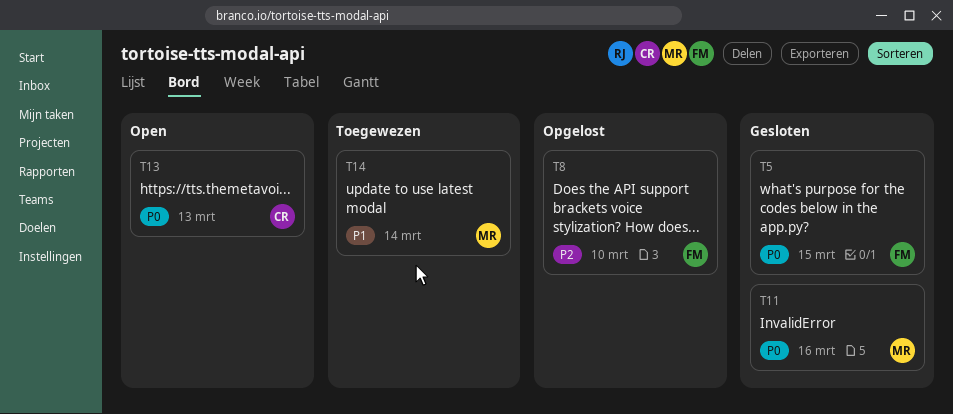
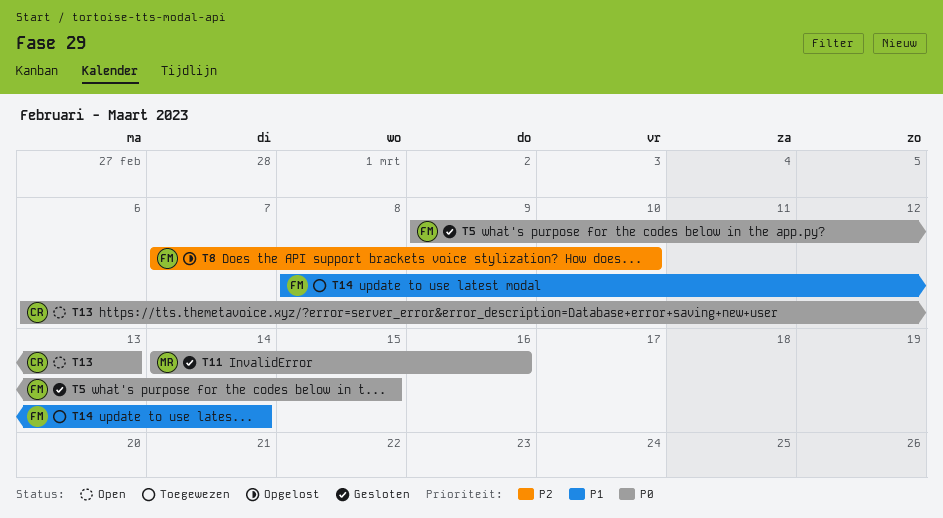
T14, owner: MR -> FM

